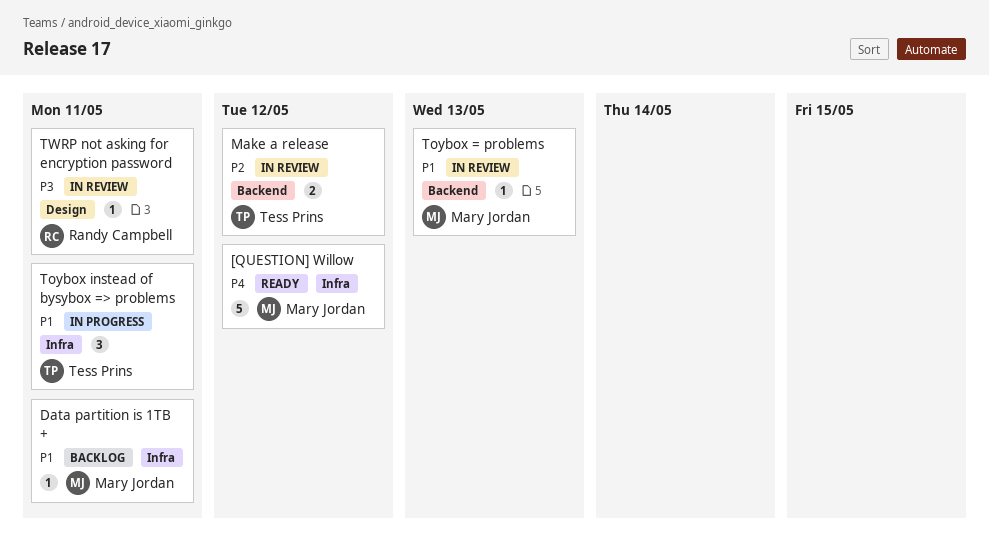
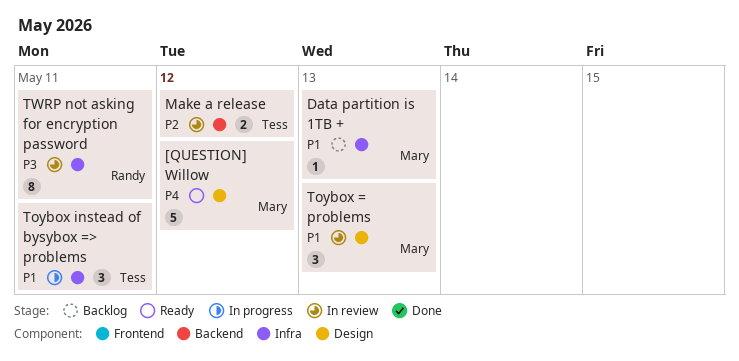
[QUESTION] Willow, label: Infra -> Design
Data partition is 1TB +, due: May 11 -> May 13
Toybox = problems, label: Backend -> Design
Toybox = problems, estimate: 1 -> 3
TWRP not asking for encryption password, label: Design -> Infra
TWRP not asking for encryption password, estimate: 1 -> 8

